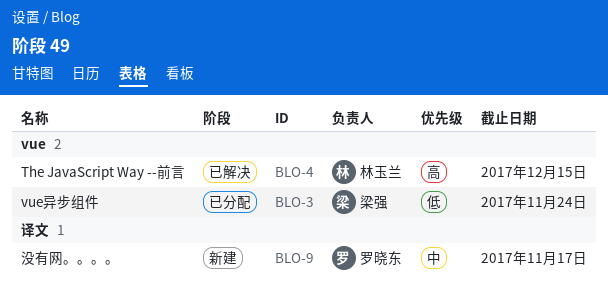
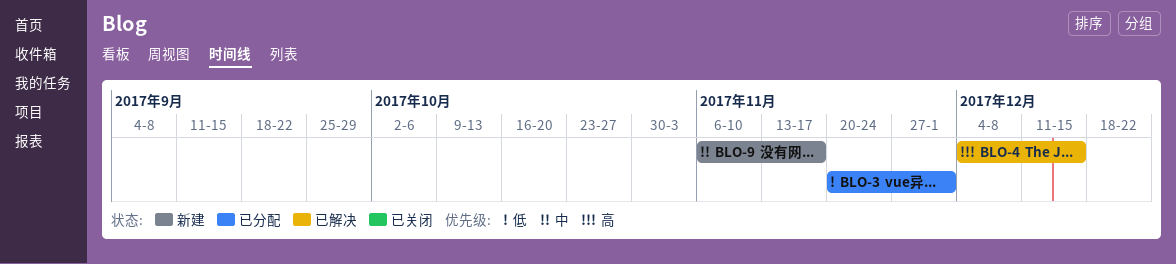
BLO-3, due: Nov 24 -> Dec 1

